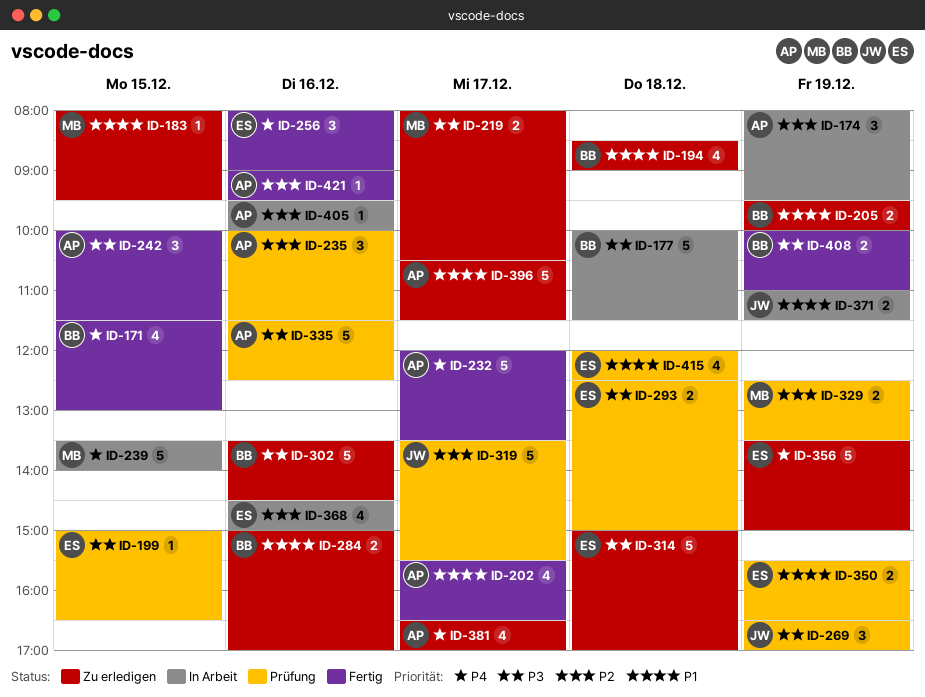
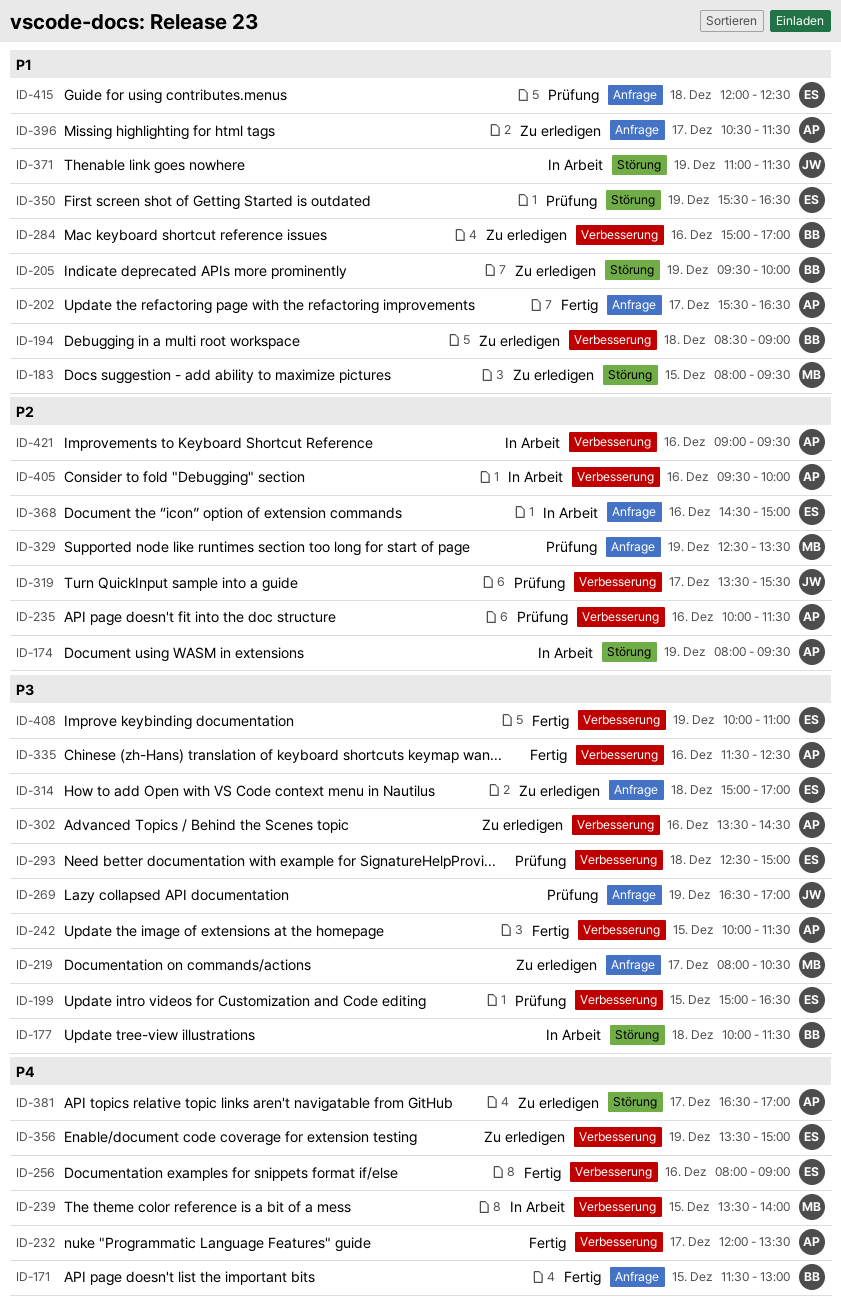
ID-302, owner: BB -> AP
ID-335, status: Prüfung -> Fertig
ID-408, owner: BB -> ES
ID-421, status: Fertig -> In Arbeit

